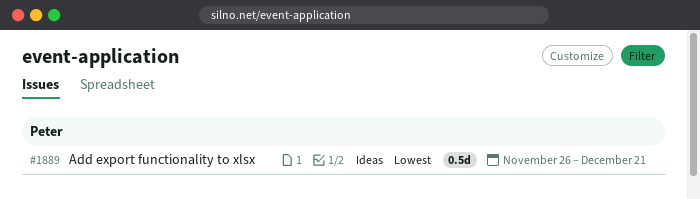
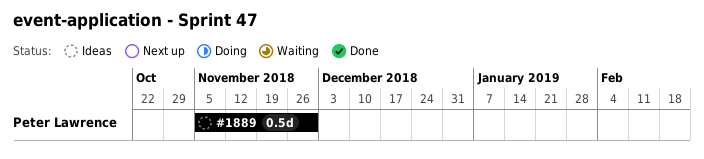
#1889, start: Nov 26 -> Nov 5
#1889, due: Dec 21 -> Nov 30

